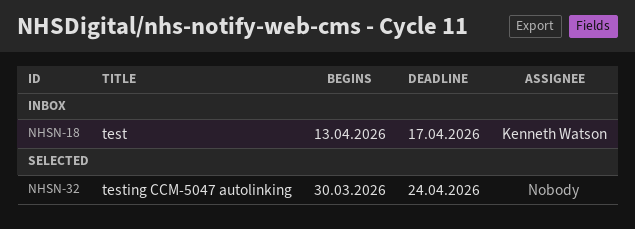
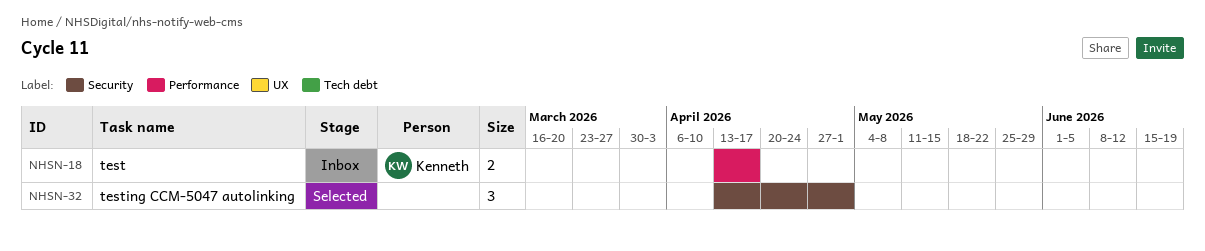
NHSN-32, start: Mar 30 -> Apr 13
NHSN-32, due: Apr 24 -> May 1

